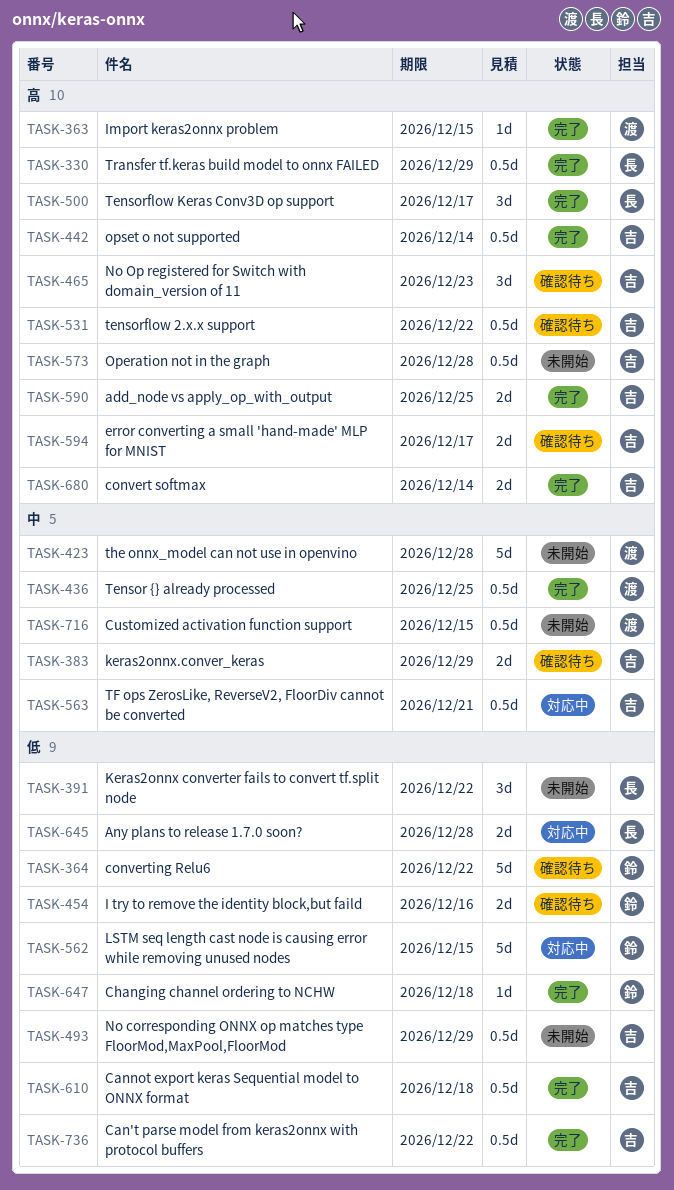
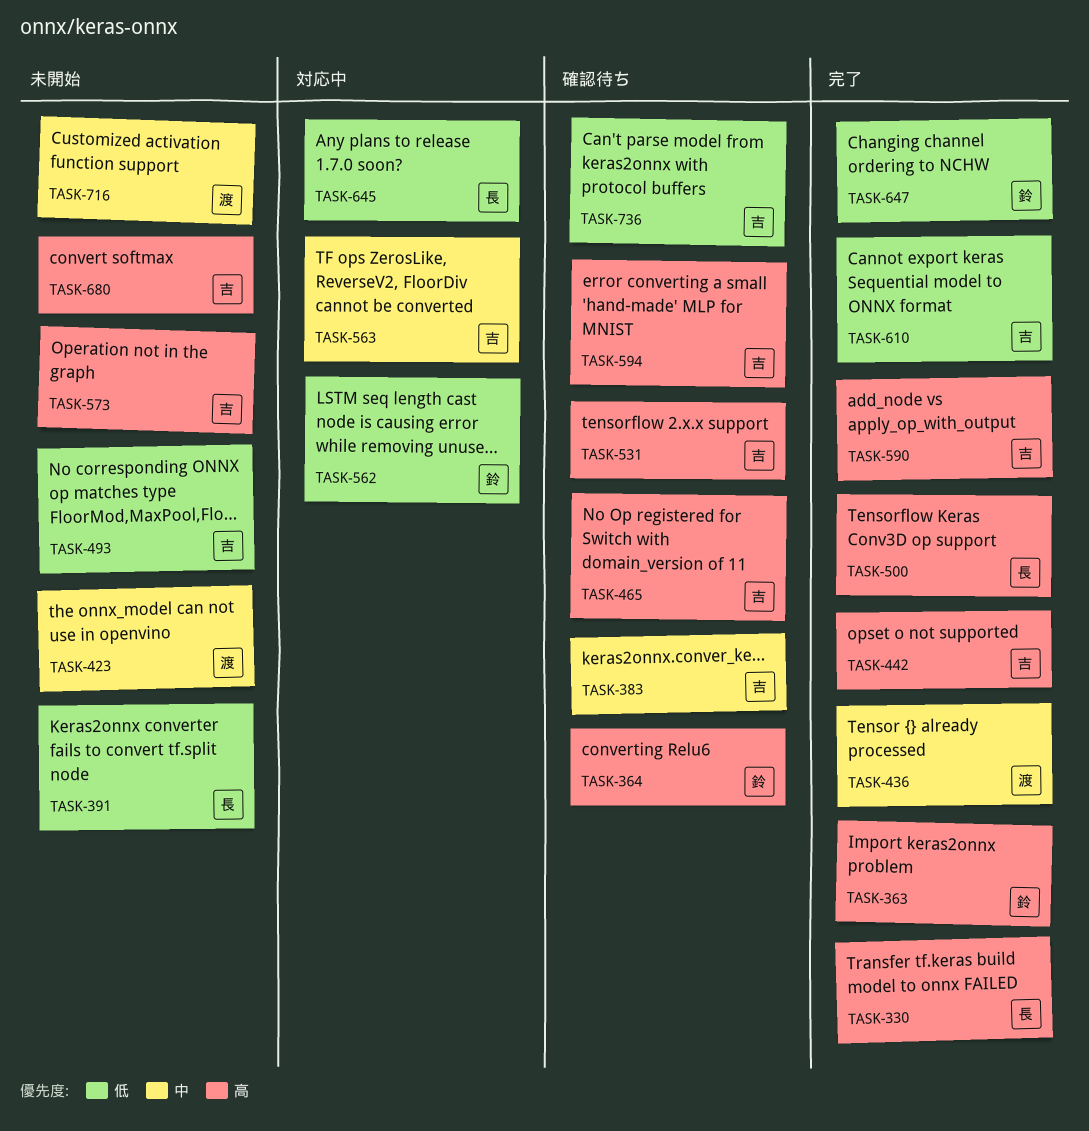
TASK-363, owner: 渡 -> 鈴
TASK-364, priority: 低 -> 高
TASK-454: present -> none
TASK-680, status: 完了 -> 未開始
TASK-736, status: 完了 -> 確認待ち

